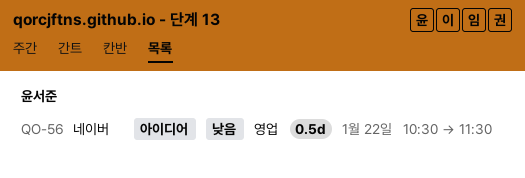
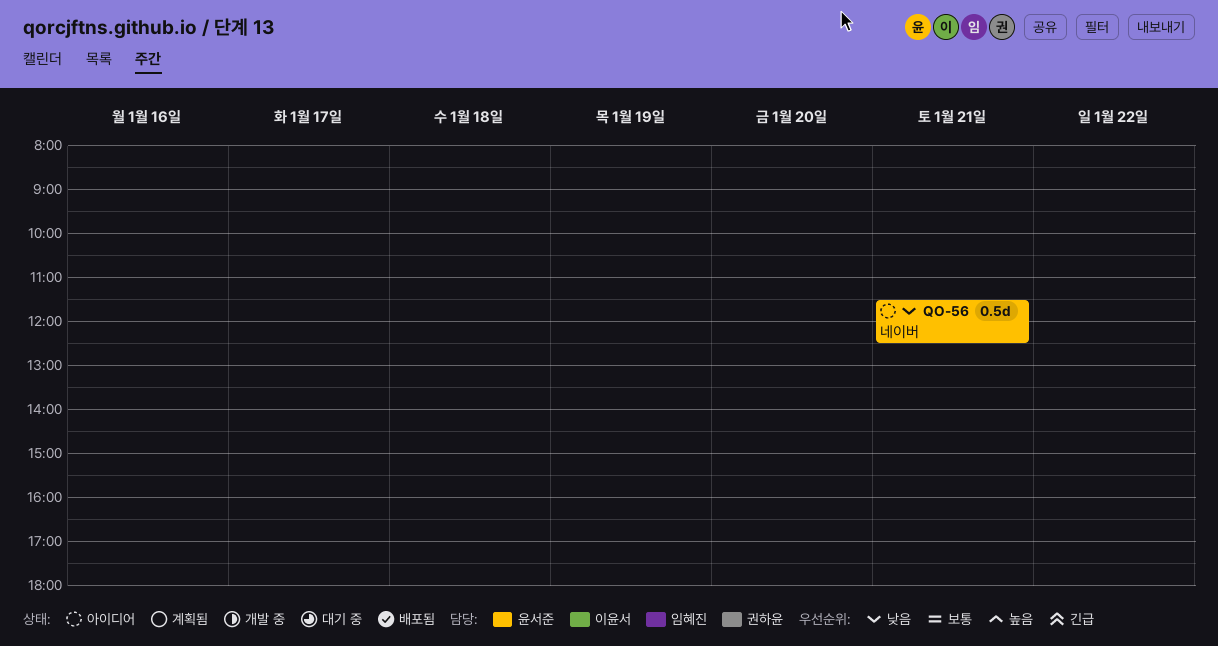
QO-56, day: Jan 22 -> Jan 21
QO-56, begins: 10:30 -> 11:30
QO-56, ends: 11:30 -> 12:30

